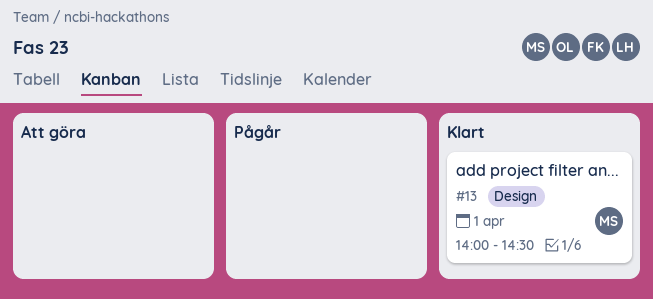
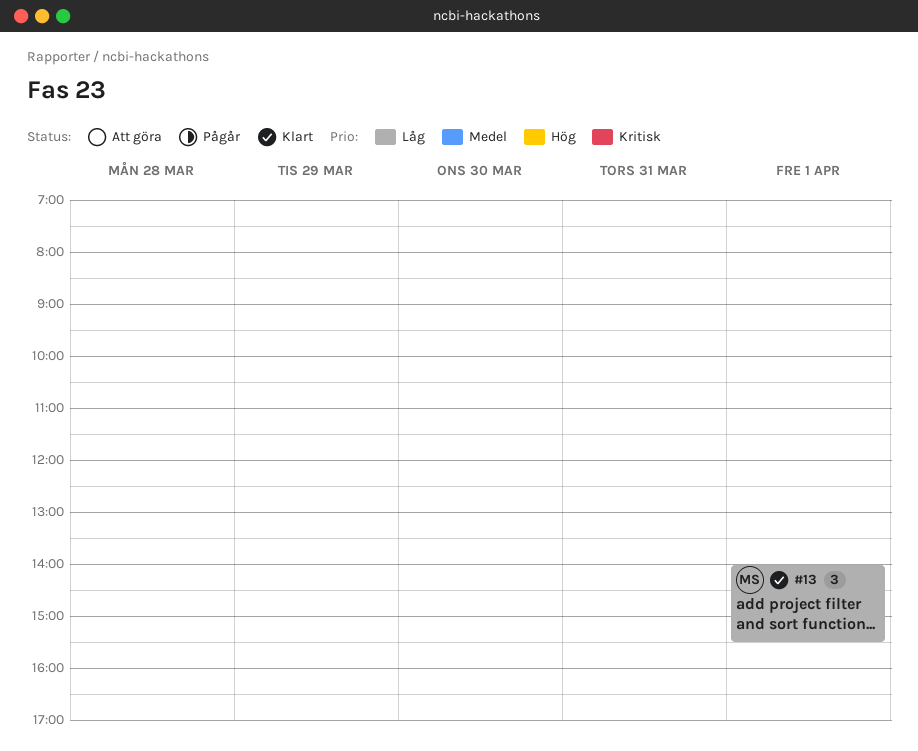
#13, ends: 14:30 -> 15:30

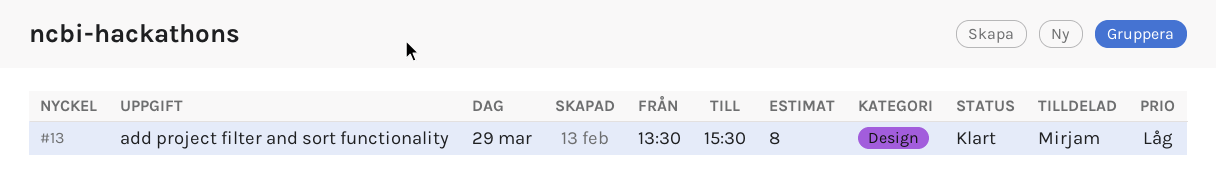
#13, estimate: 3 -> 8
#13, day: Apr 1 -> Mar 29
#13, begins: 14:00 -> 13:30

